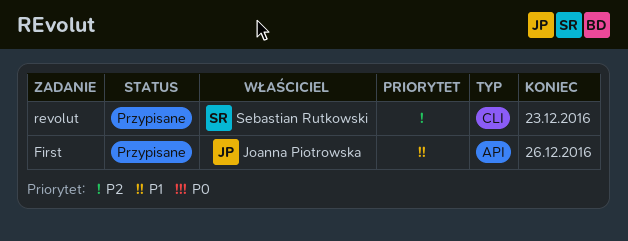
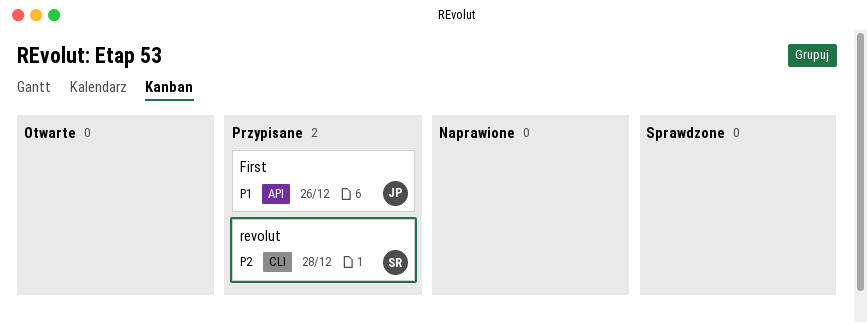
revolut, due: Dec 23 -> Dec 28

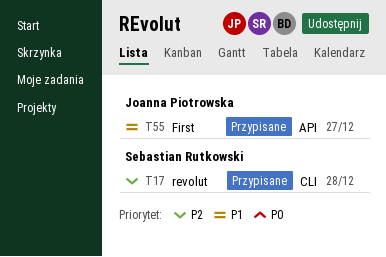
First, due: Dec 26 -> Dec 27

